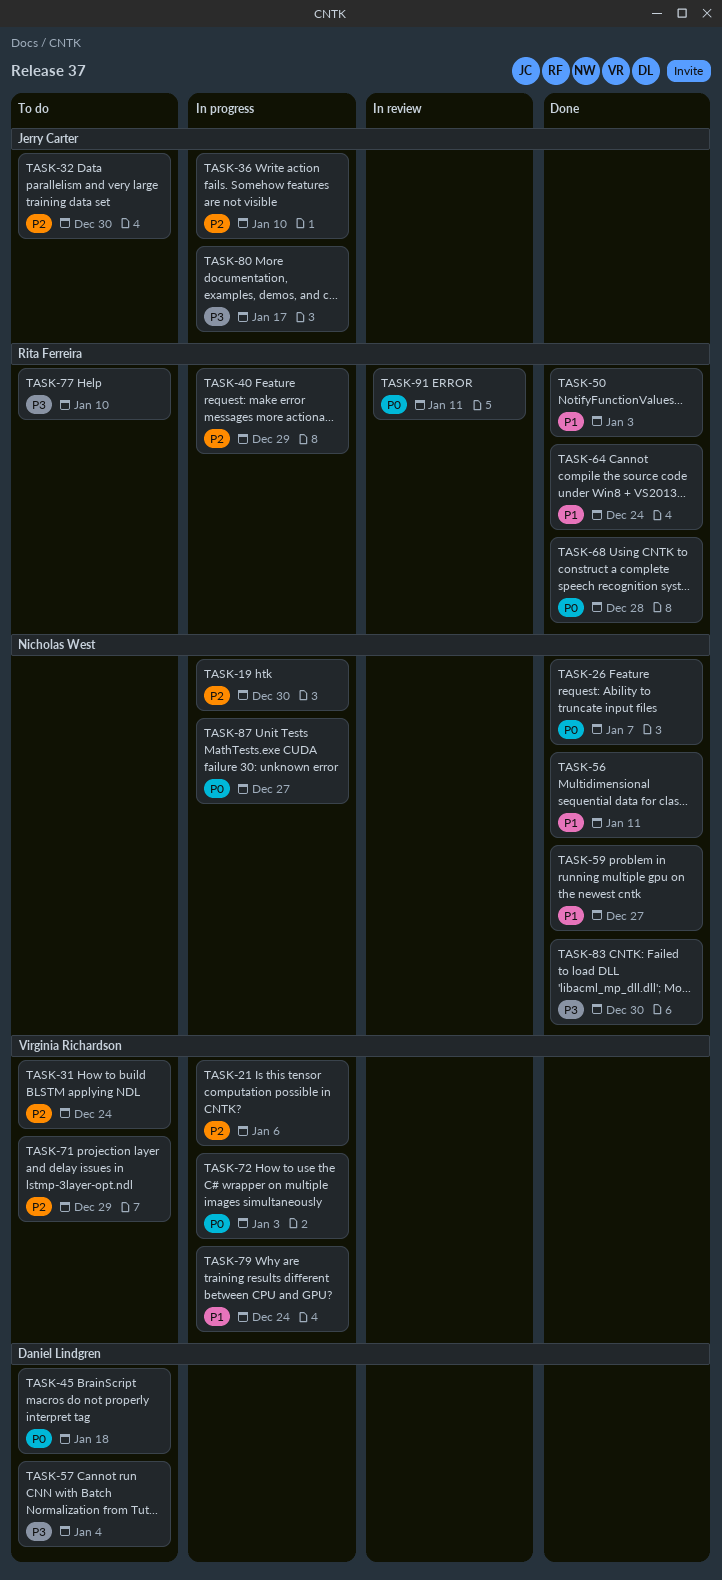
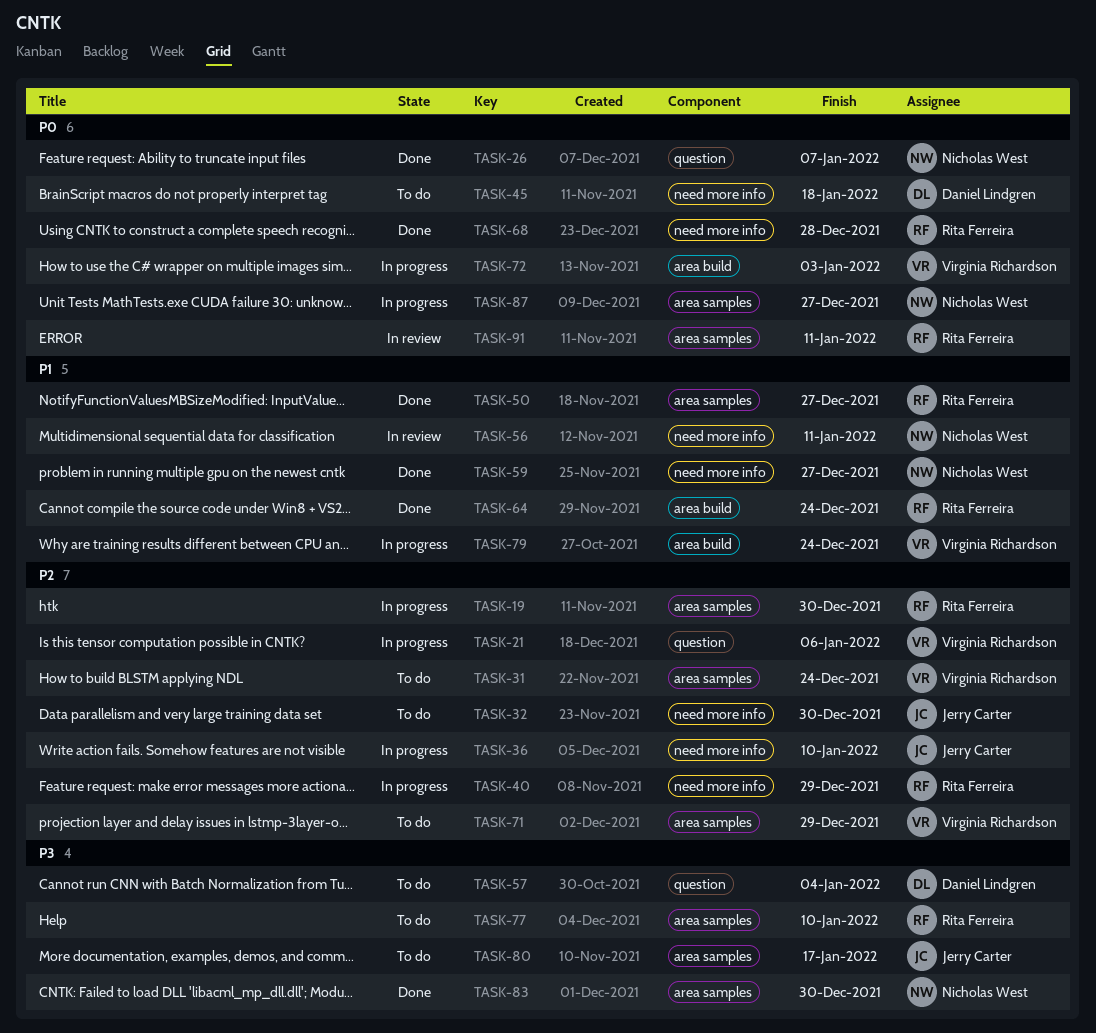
TASK-19, owner: Nicholas West -> Rita Ferreira
TASK-50, due: Jan 3 -> Dec 27
TASK-56, status: Done -> In review
TASK-80, status: In progress -> To do

